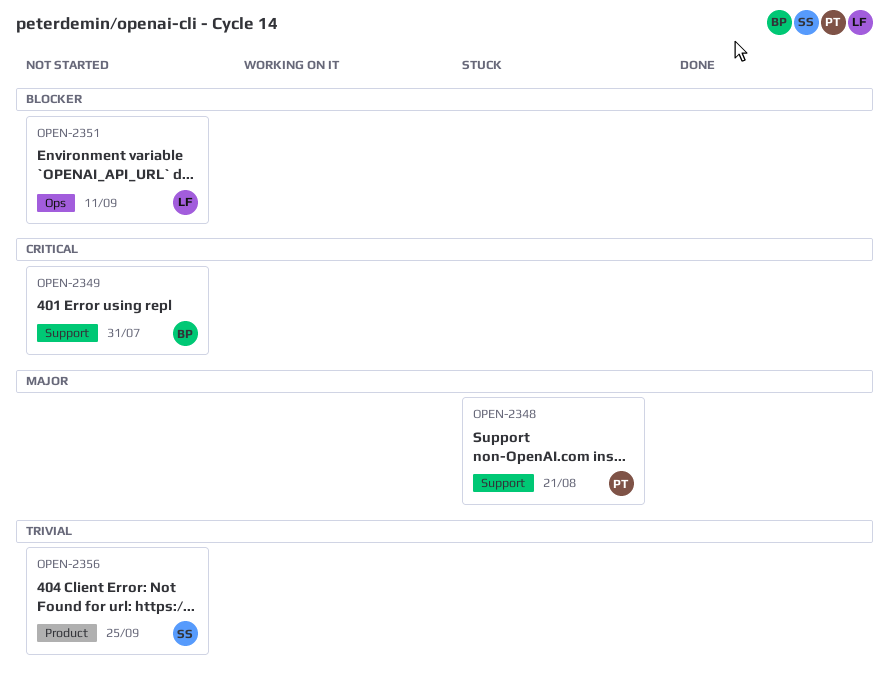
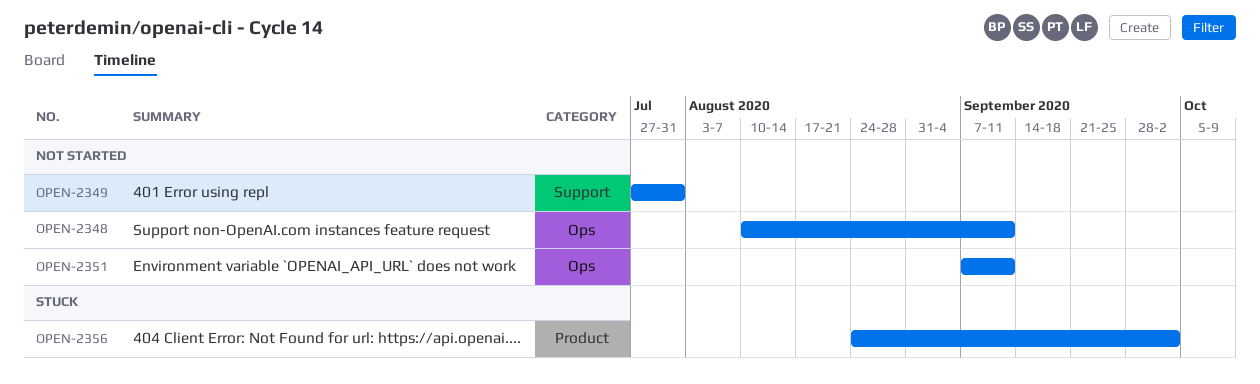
OPEN-2348, status: Stuck -> Not started
OPEN-2348, label: Support -> Ops
OPEN-2348, due: Aug 21 -> Sep 11
OPEN-2356, status: Not started -> Stuck
OPEN-2356, due: Sep 25 -> Oct 2

